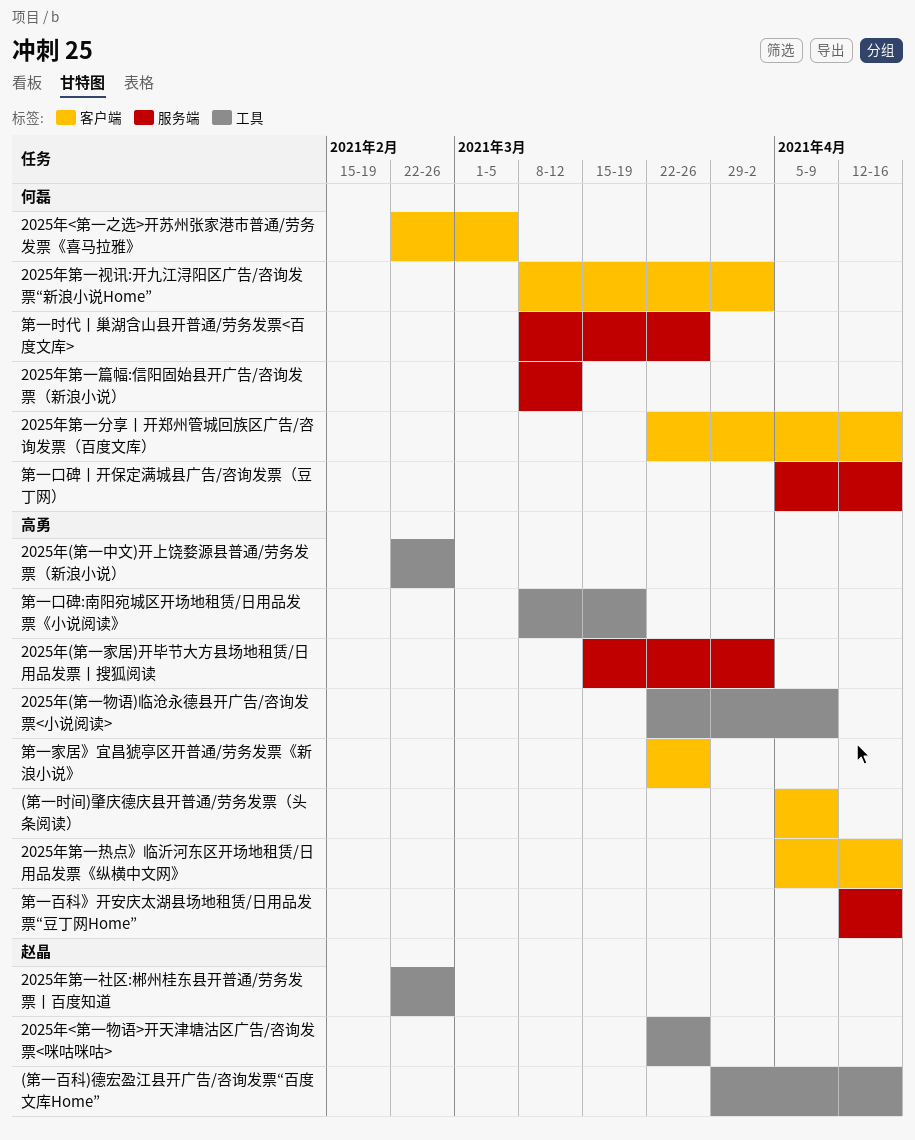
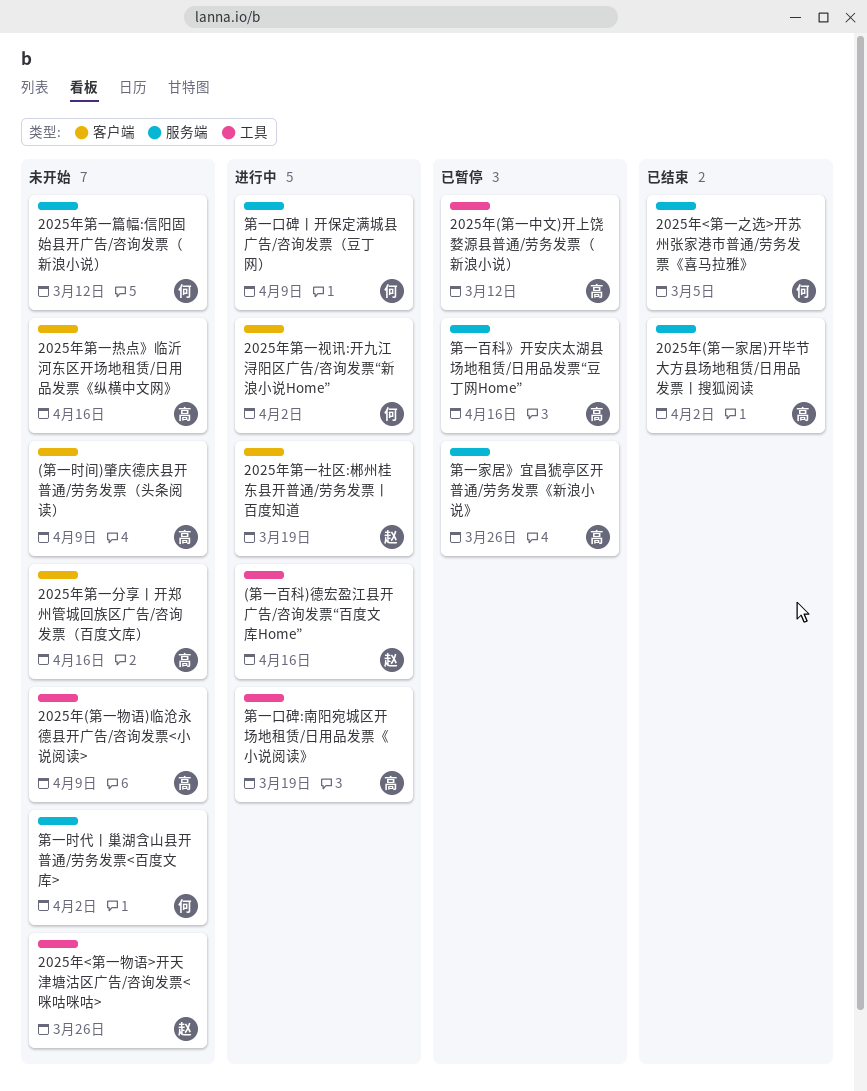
2025年(第一中文)开上饶婺源县普通/劳务发票（新浪小说）, due: Feb 26 -> Mar 12
2025年<第一之选>开苏州张家港市普通/劳务发票《喜马拉雅》, label: 客户端 -> 服务端
2025年第一分享丨开郑州管城回族区广告/咨询发票（百度文库）, owner: 何磊 -> 高勇
2025年第一社区:郴州桂东县开普通/劳务发票丨百度知道, label: 工具 -> 客户端
2025年第一社区:郴州桂东县开普通/劳务发票丨百度知道, due: Feb 26 -> Mar 19
第一口碑丨开保定满城县广告/咨询发票（豆丁网）, due: Apr 16 -> Apr 9
第一家居》宜昌猇亭区开普通/劳务发票《新浪小说》, label: 客户端 -> 服务端
第一时代丨巢湖含山县开普通/劳务发票<百度文库>, due: Mar 26 -> Apr 2

